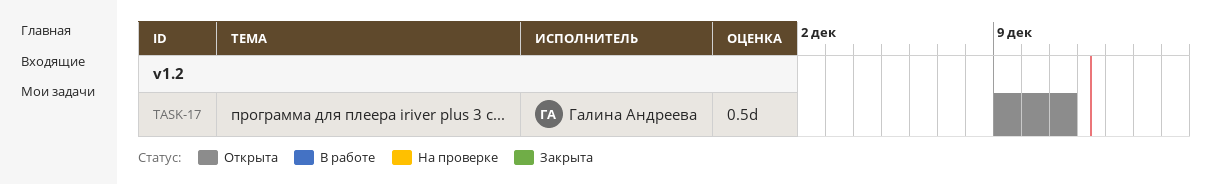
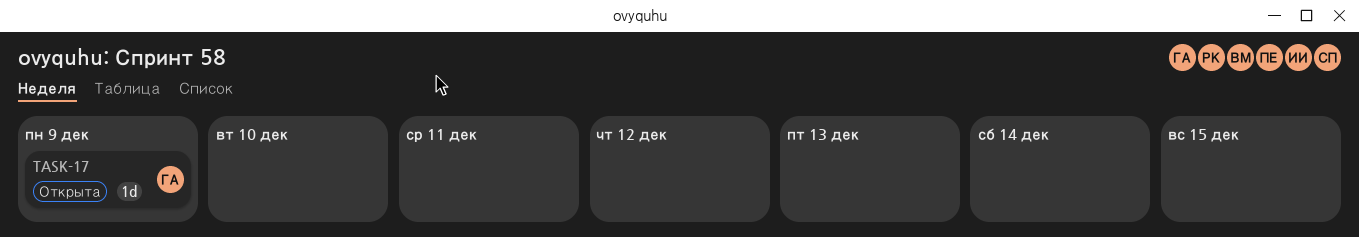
TASK-17, estimate: 0.5d -> 1d
TASK-17, due: Dec 11 -> Dec 9

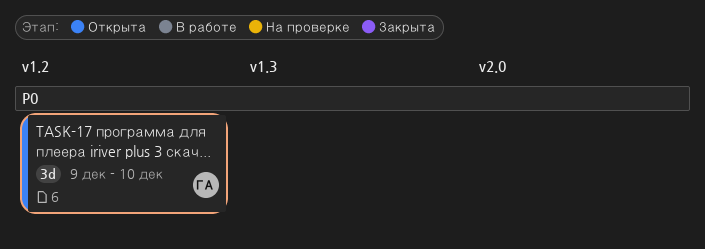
TASK-17, estimate: 1d -> 3d
TASK-17, due: Dec 9 -> Dec 10

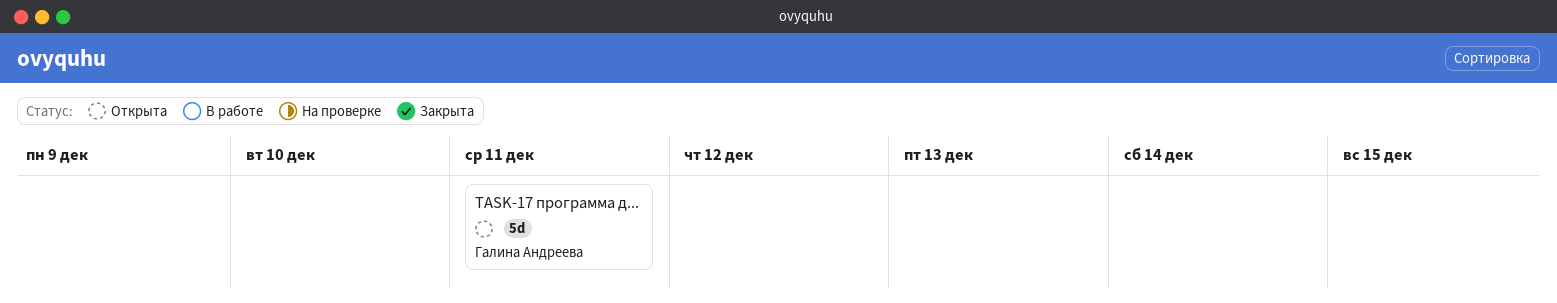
TASK-17, estimate: 3d -> 5d
TASK-17, due: Dec 10 -> Dec 11

